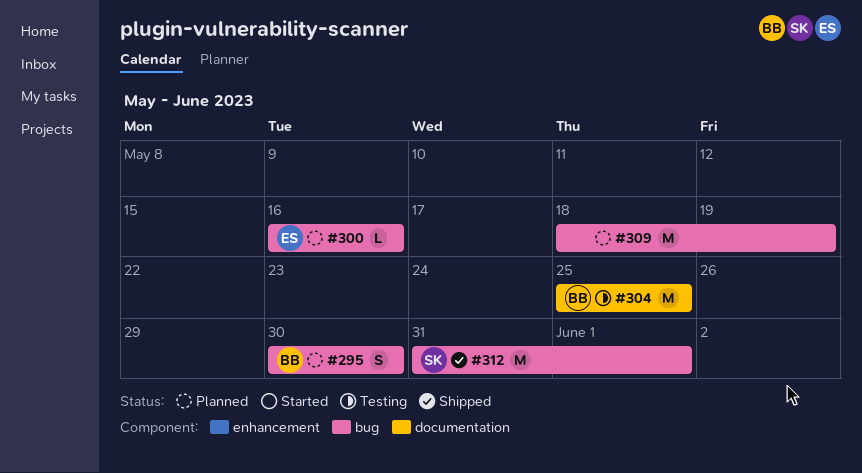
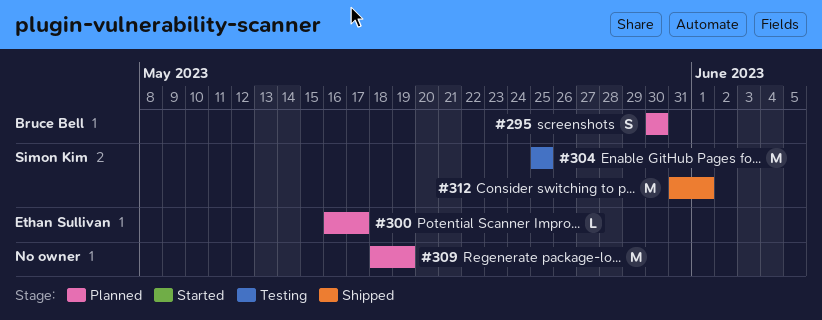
#300, due: May 16 -> May 17
#304, owner: Bruce Bell -> Simon Kim

